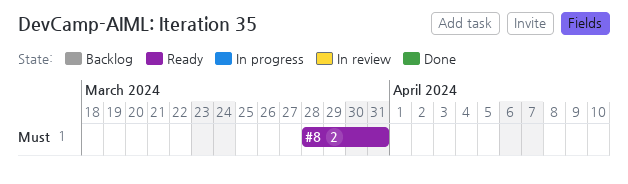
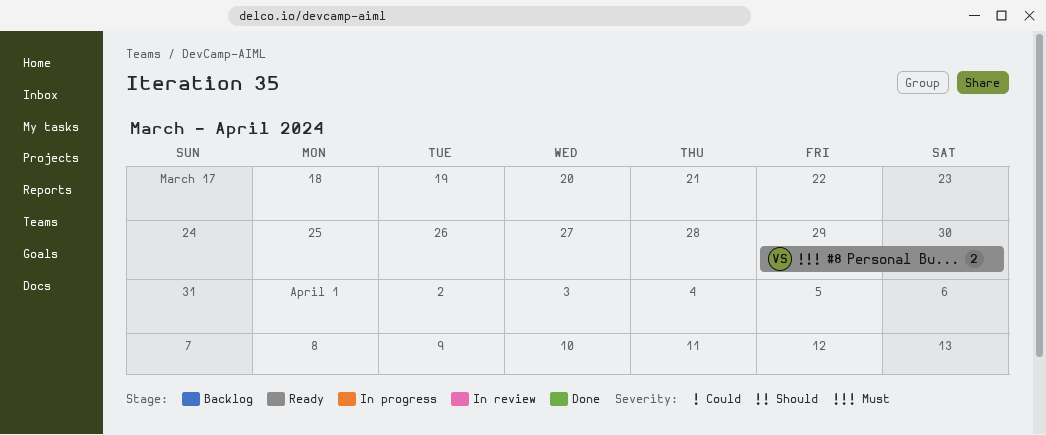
#8, start: Mar 28 -> Mar 29
#8, due: Mar 31 -> Mar 30

